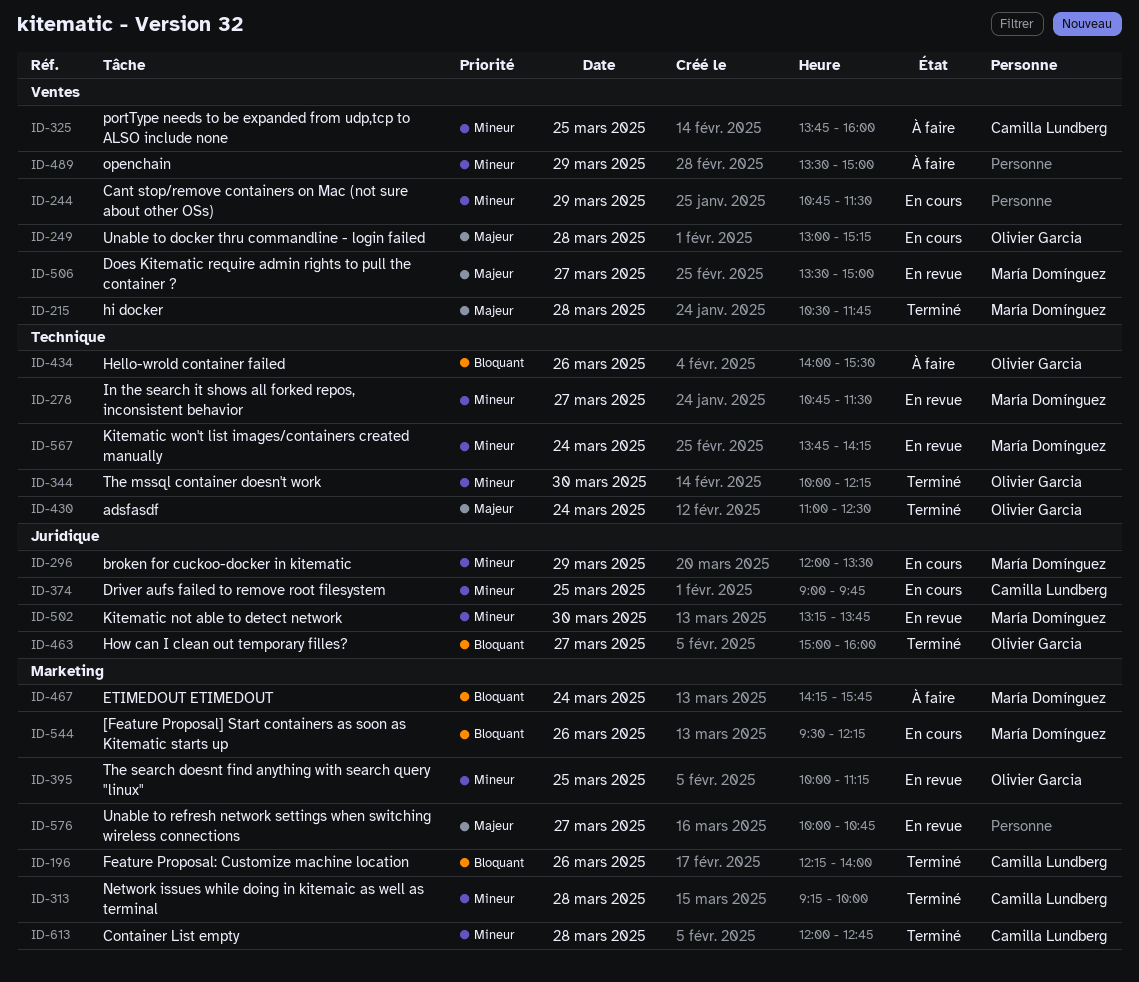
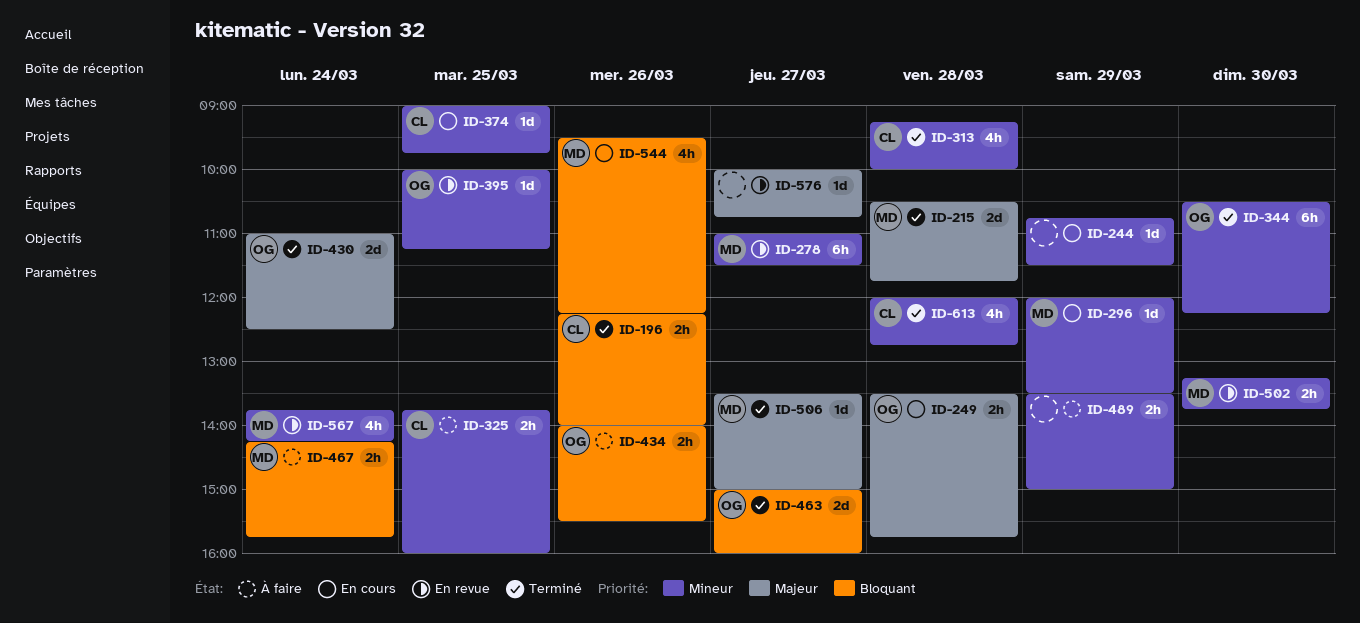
ID-249, begins: 13:00 -> 13:30
ID-249, ends: 15:15 -> 15:45
ID-278, begins: 10:45 -> 11:00
ID-344, begins: 10:00 -> 10:30
ID-506, status: En revue -> Terminé

